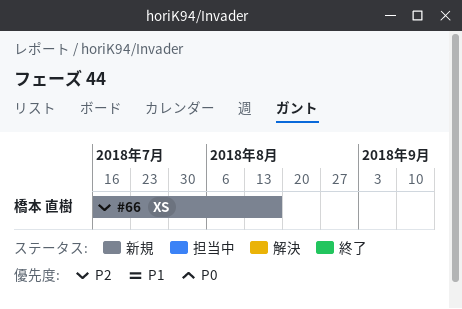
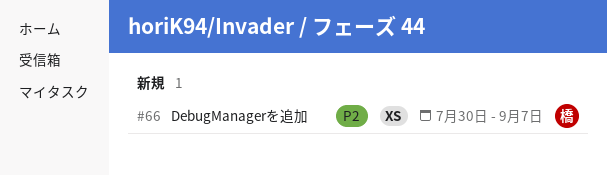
#66, start: Jul 16 -> Jul 30
#66, due: Aug 17 -> Sep 7

